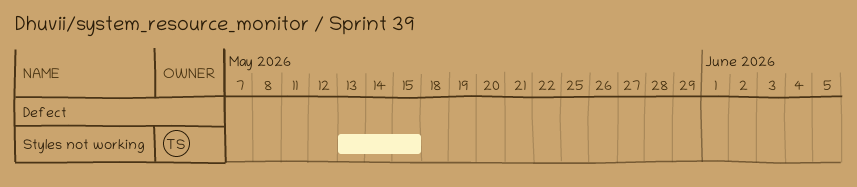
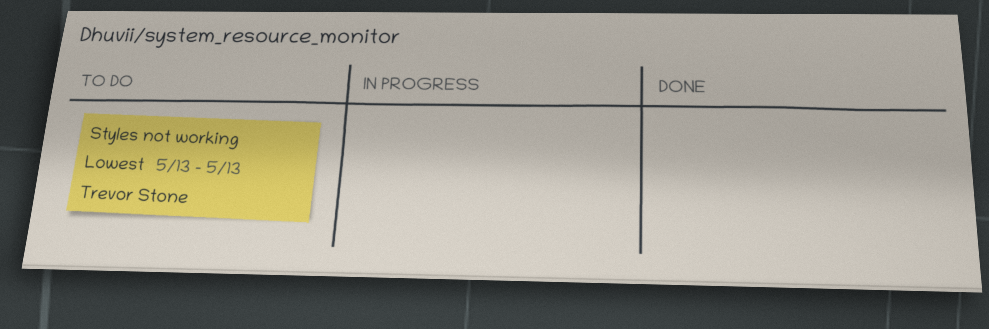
Styles not working, due: May 15 -> May 13

